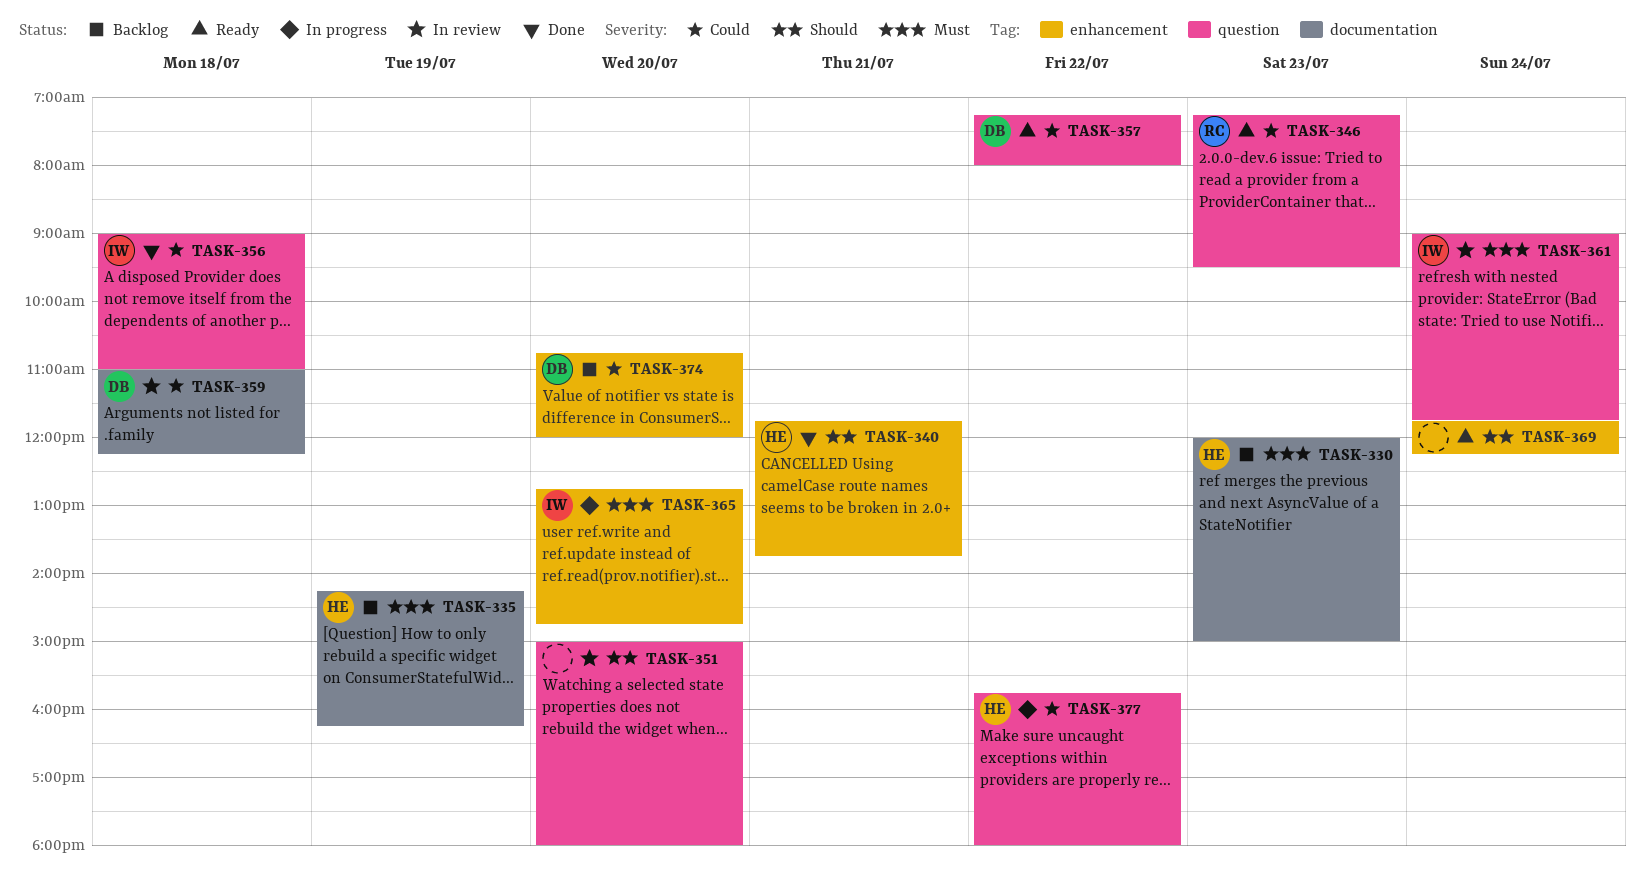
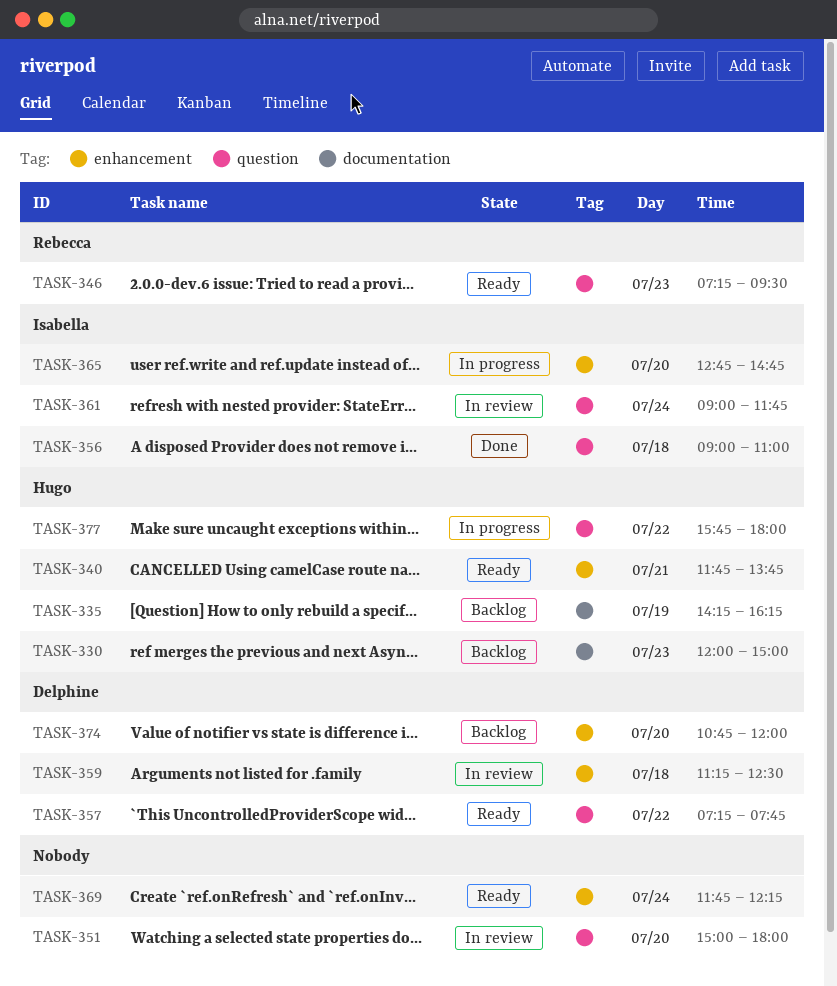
TASK-340, status: Done -> Ready
TASK-357, ends: 08:00 -> 07:45
TASK-359, label: documentation -> enhancement
TASK-359, begins: 11:00 -> 11:15
TASK-359, ends: 12:15 -> 12:30

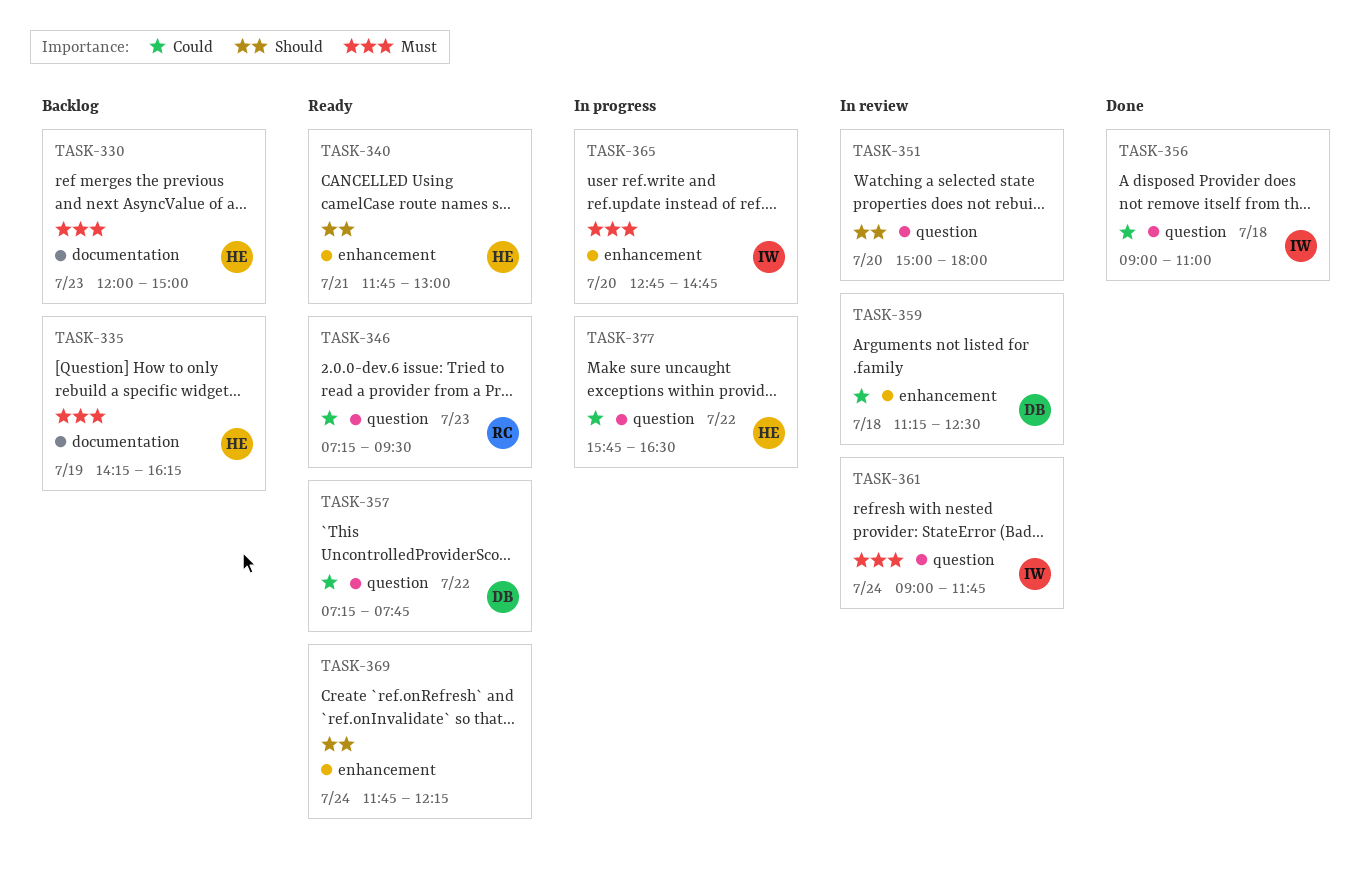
TASK-340, ends: 13:45 -> 13:00
TASK-374: present -> none
TASK-377, ends: 18:00 -> 16:30

